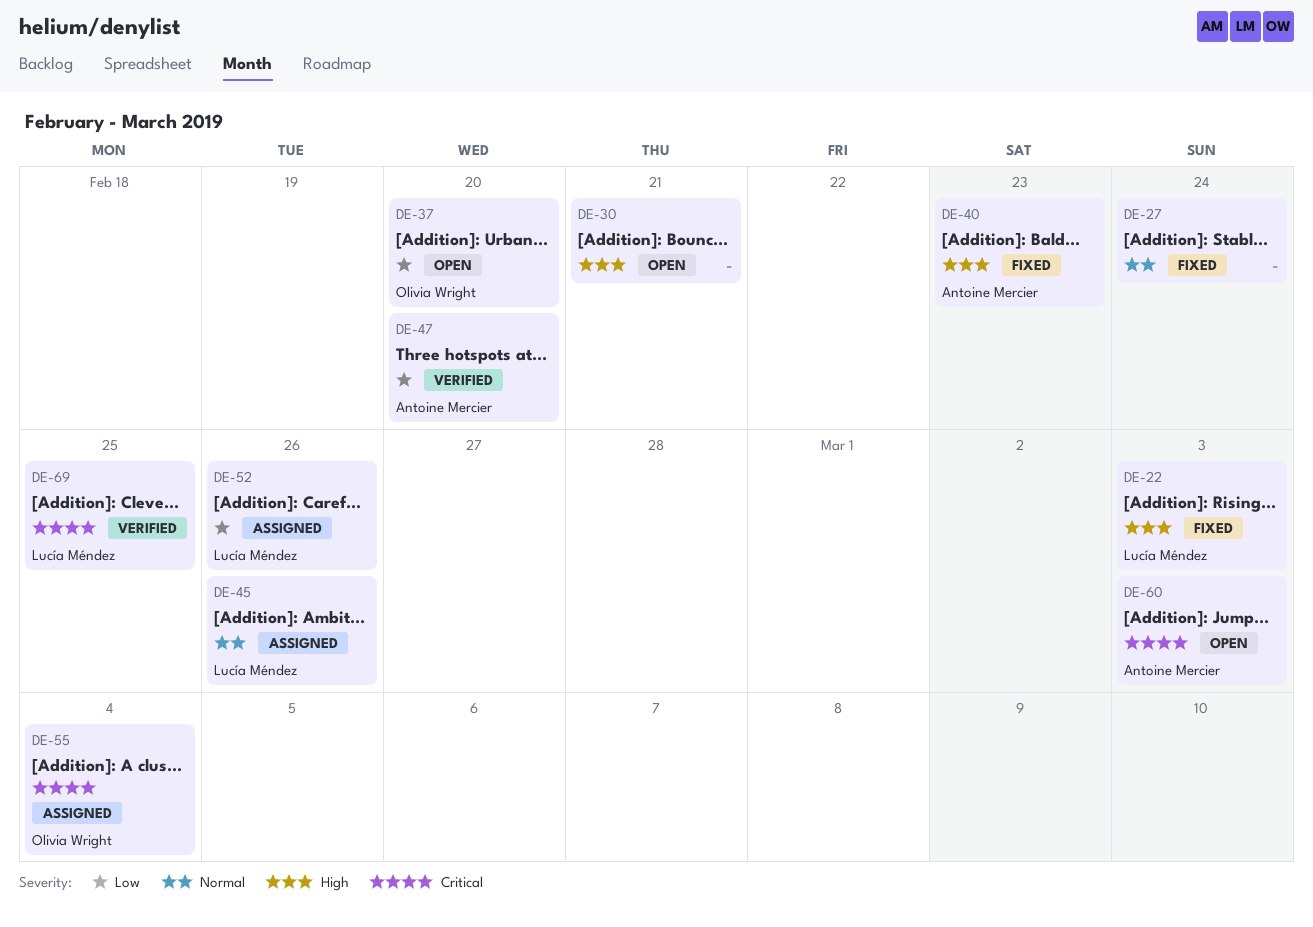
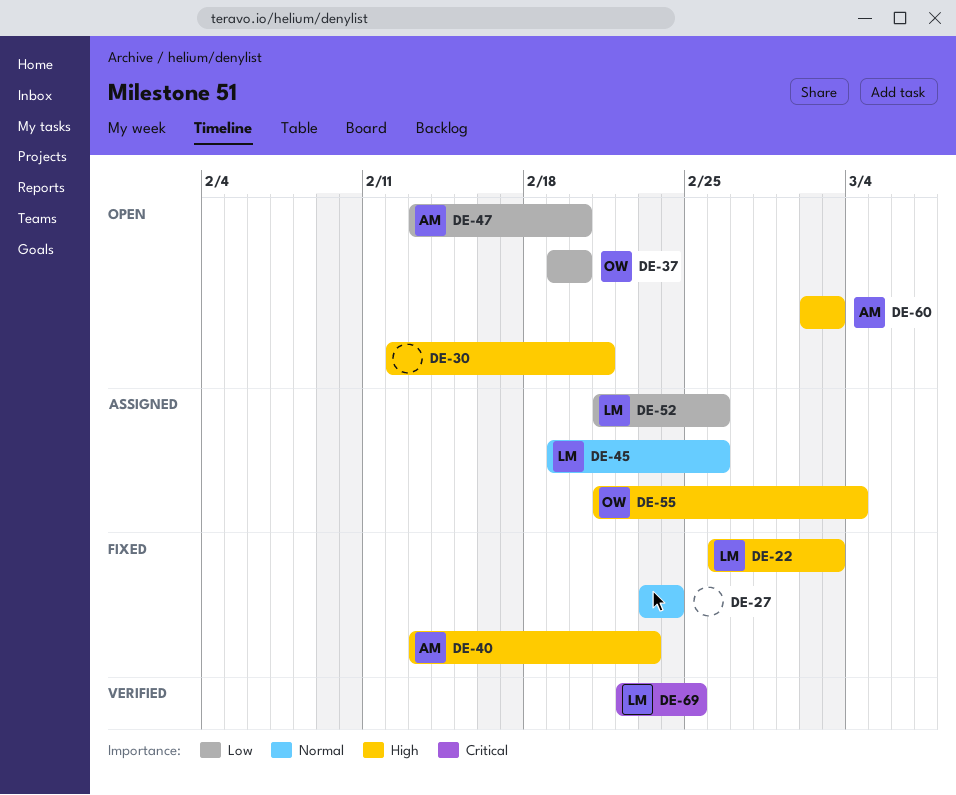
DE-47, status: Verified -> Open
DE-55, priority: Critical -> High
DE-60, priority: Critical -> High

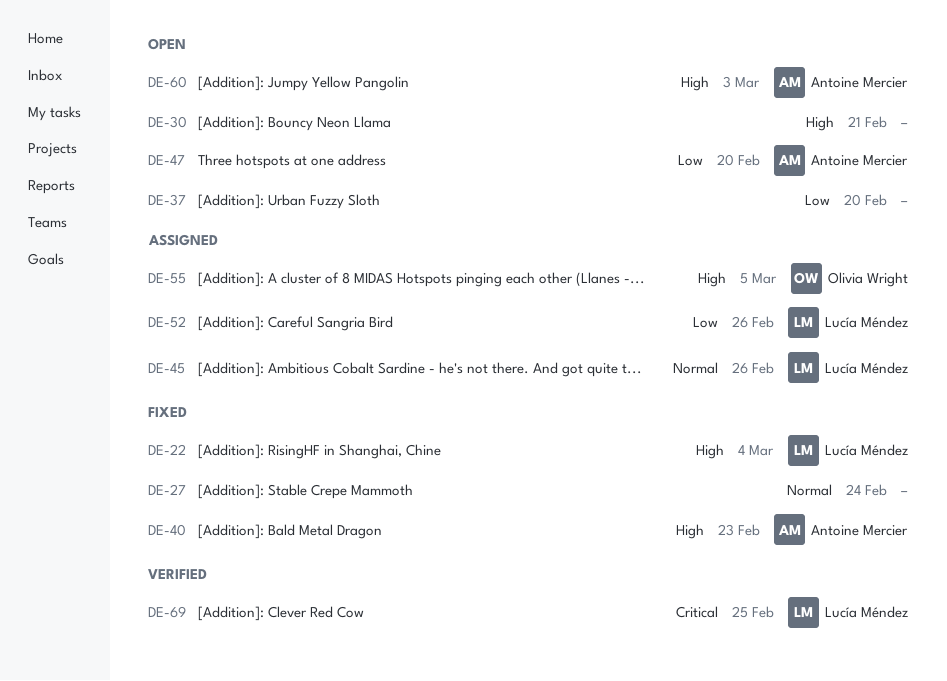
DE-22, due: Mar 3 -> Mar 4
DE-37, owner: Olivia Wright -> none
DE-55, due: Mar 4 -> Mar 5

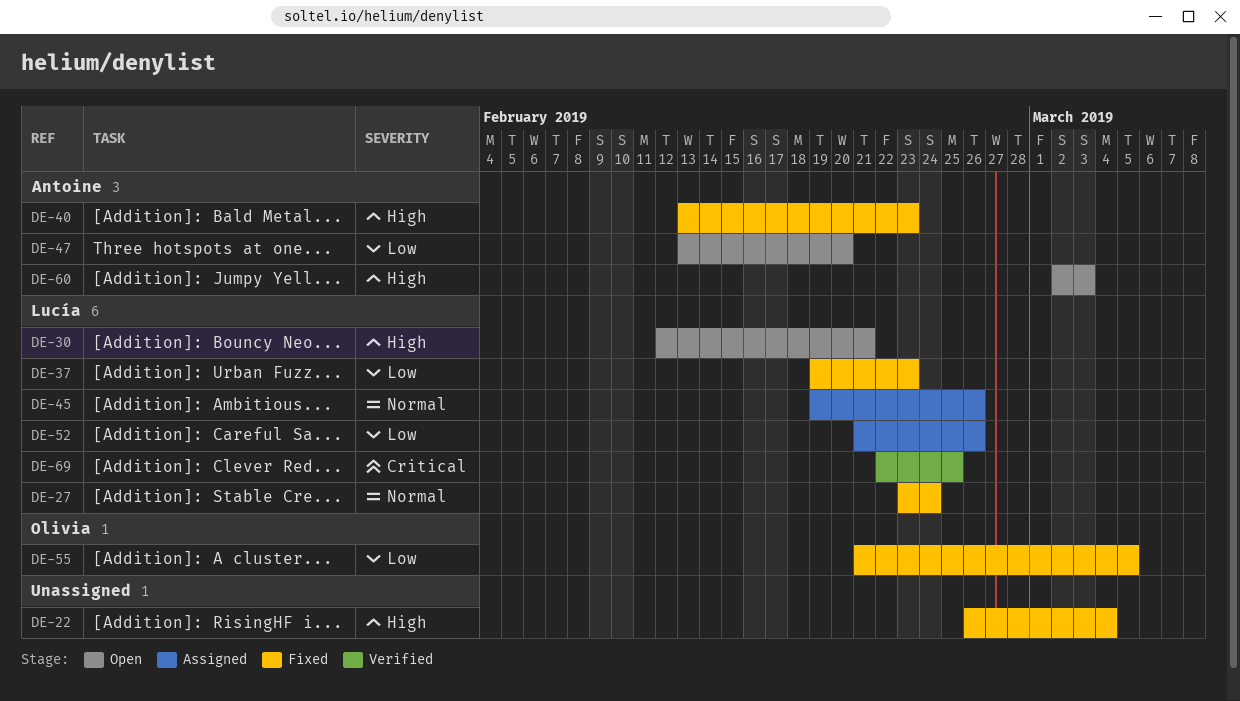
DE-22, owner: Lucía Méndez -> none
DE-27, owner: none -> Lucía Méndez
DE-30, owner: none -> Lucía Méndez
DE-37, status: Open -> Fixed
DE-37, owner: none -> Lucía Méndez
DE-37, due: Feb 20 -> Feb 23
DE-55, status: Assigned -> Fixed
DE-55, priority: High -> Low

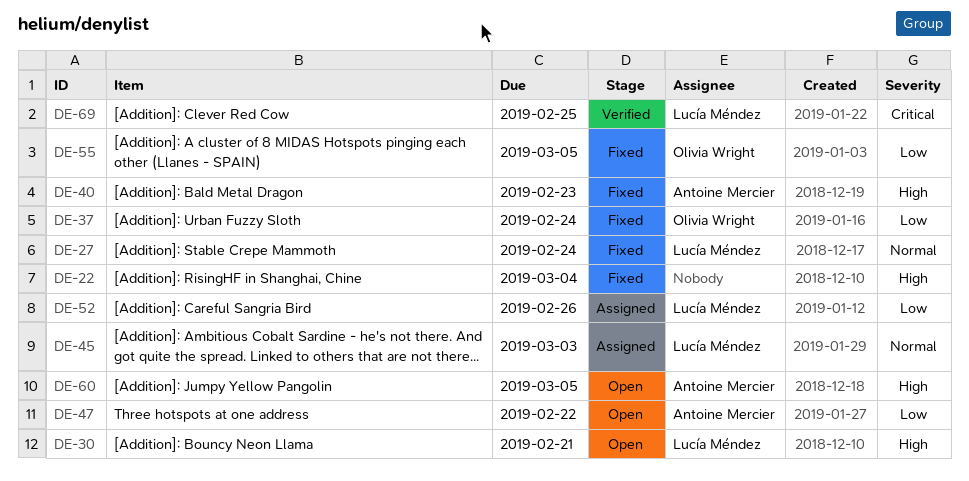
DE-37, owner: Lucía Méndez -> Olivia Wright
DE-37, due: Feb 23 -> Feb 24
DE-45, due: Feb 26 -> Mar 3
DE-47, due: Feb 20 -> Feb 22
DE-60, due: Mar 3 -> Mar 5

